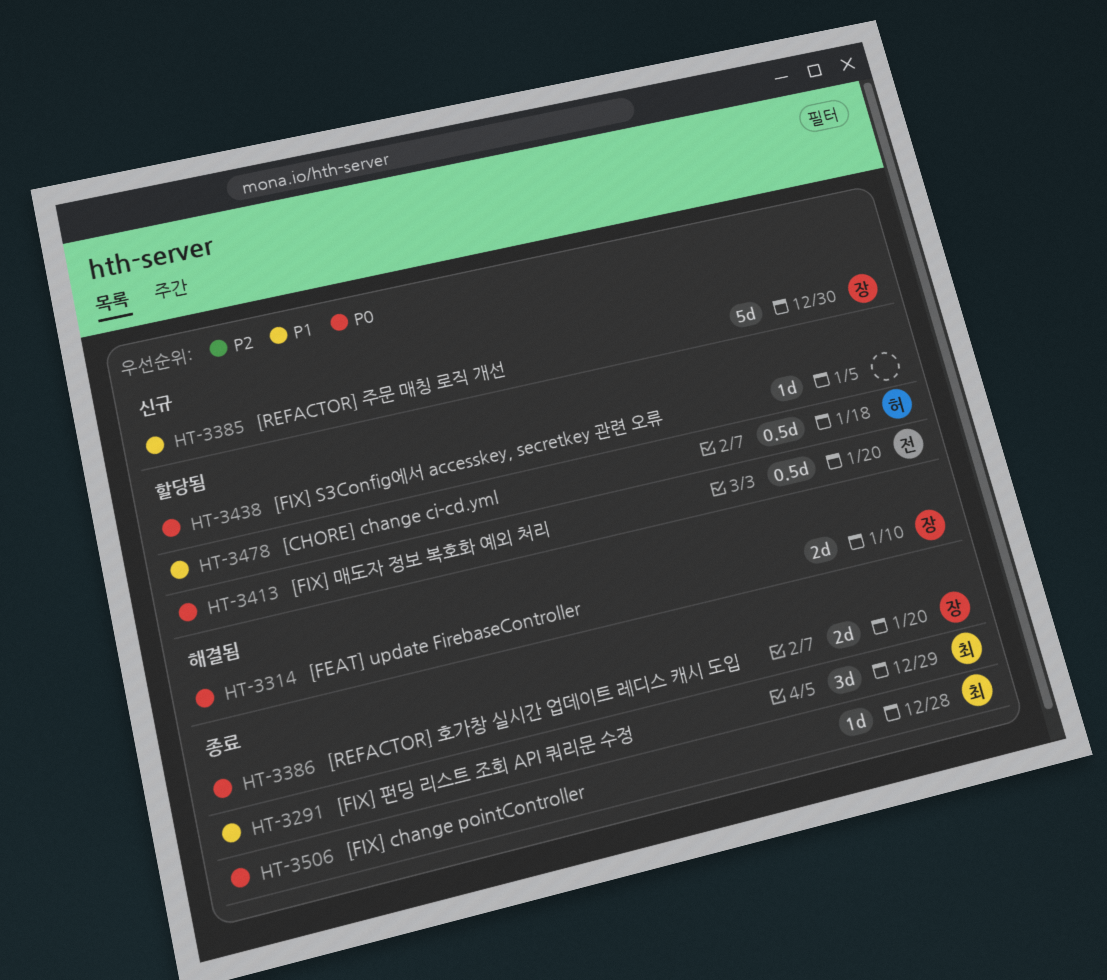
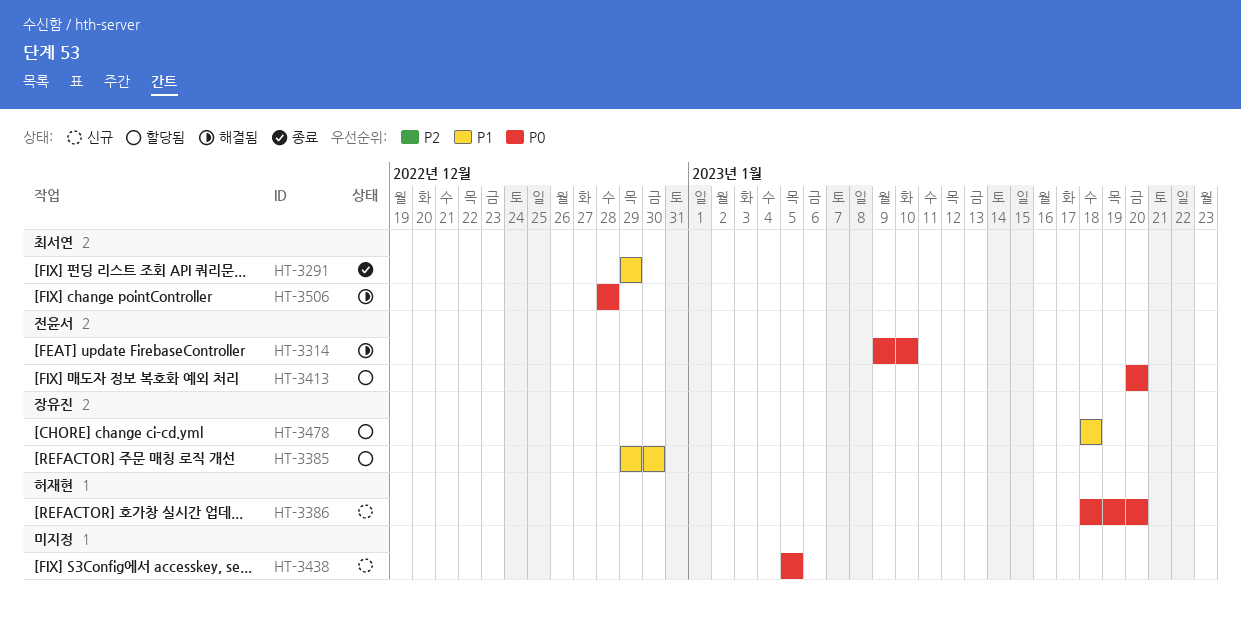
HT-3314, owner: 장유진 -> 전윤서
HT-3385, status: 신규 -> 할당됨
HT-3386, status: 종료 -> 신규
HT-3386, owner: 장유진 -> 허재현
HT-3438, status: 할당됨 -> 신규
HT-3478, owner: 허재현 -> 장유진
HT-3506, status: 종료 -> 해결됨

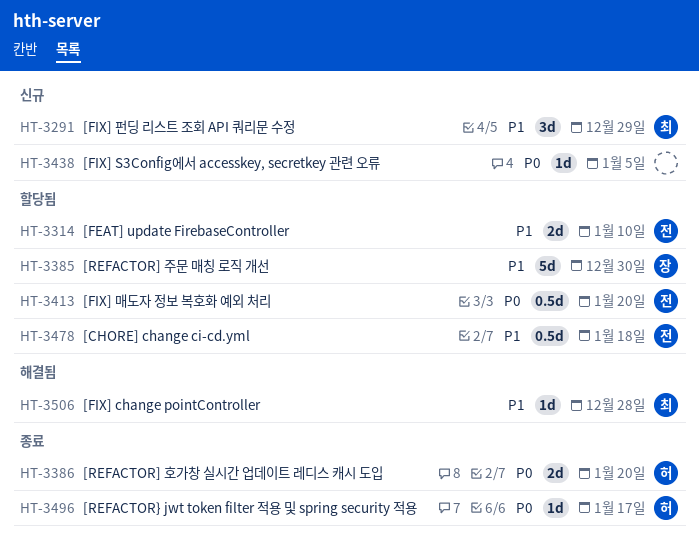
HT-3291, status: 종료 -> 신규
HT-3314, status: 해결됨 -> 할당됨
HT-3314, priority: P0 -> P1
HT-3386, status: 신규 -> 종료
HT-3478, owner: 장유진 -> 전윤서
HT-3496: none -> present
HT-3506, priority: P0 -> P1

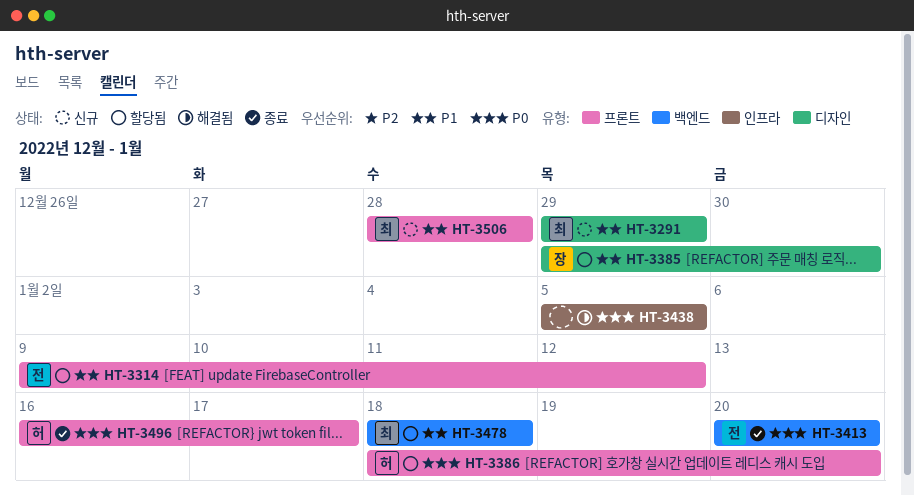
HT-3314, due: Jan 10 -> Jan 12
HT-3386, status: 종료 -> 할당됨
HT-3413, status: 할당됨 -> 종료
HT-3438, status: 신규 -> 해결됨
HT-3478, owner: 전 -> 최
HT-3506, status: 해결됨 -> 신규

